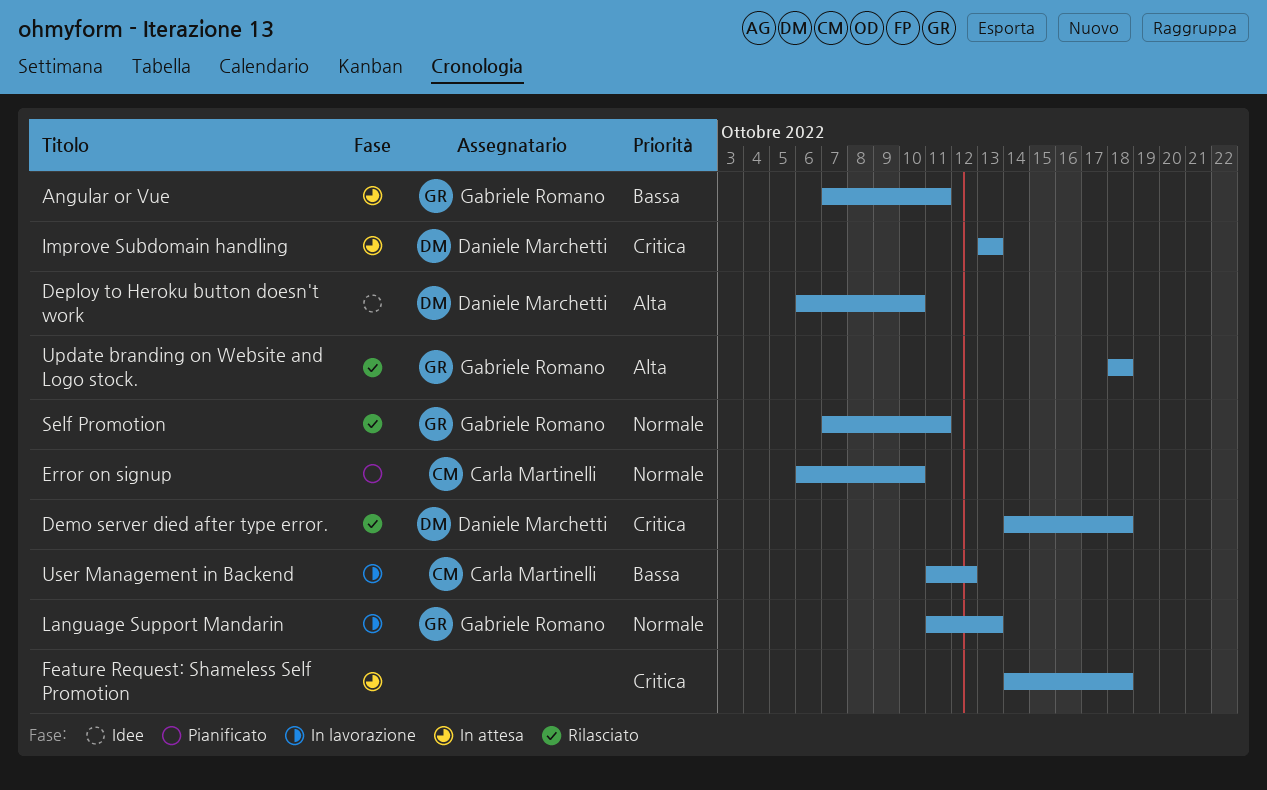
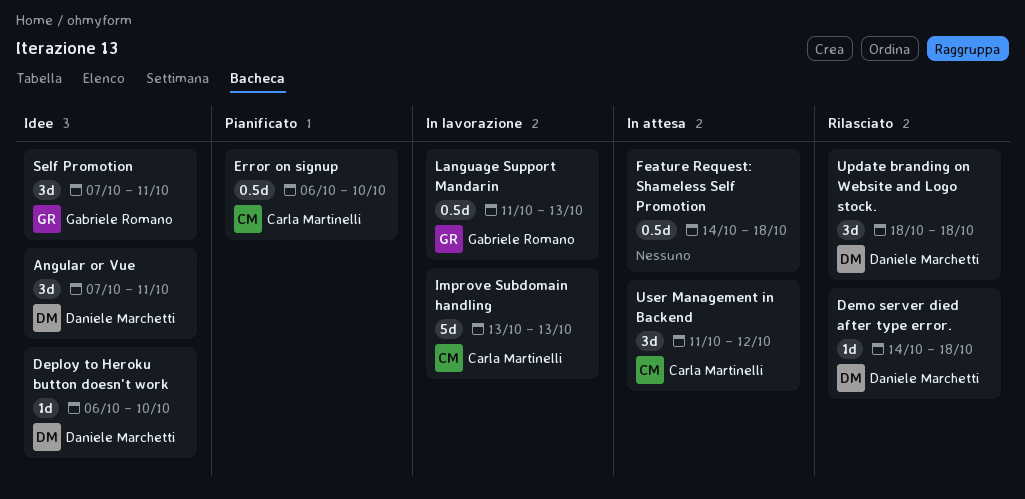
Angular or Vue, status: In attesa -> Idee
Angular or Vue, owner: Gabriele Romano -> Daniele Marchetti
Improve Subdomain handling, status: In attesa -> In lavorazione
Improve Subdomain handling, owner: Daniele Marchetti -> Carla Martinelli
Self Promotion, status: Rilasciato -> Idee
Update branding on Website and Logo stock., owner: Gabriele Romano -> Daniele Marchetti
User Management in Backend, status: In lavorazione -> In attesa

